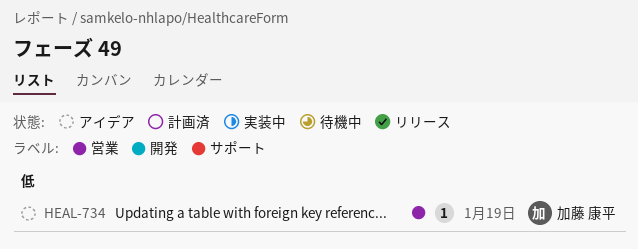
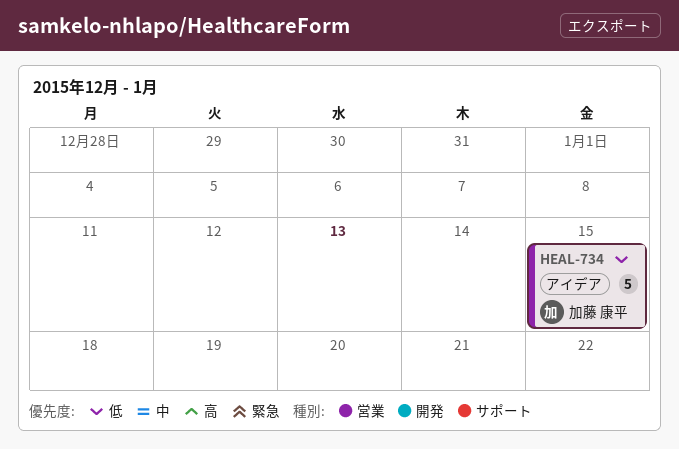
HEAL-734, estimate: 1 -> 5
HEAL-734, due: Jan 19 -> Jan 15

